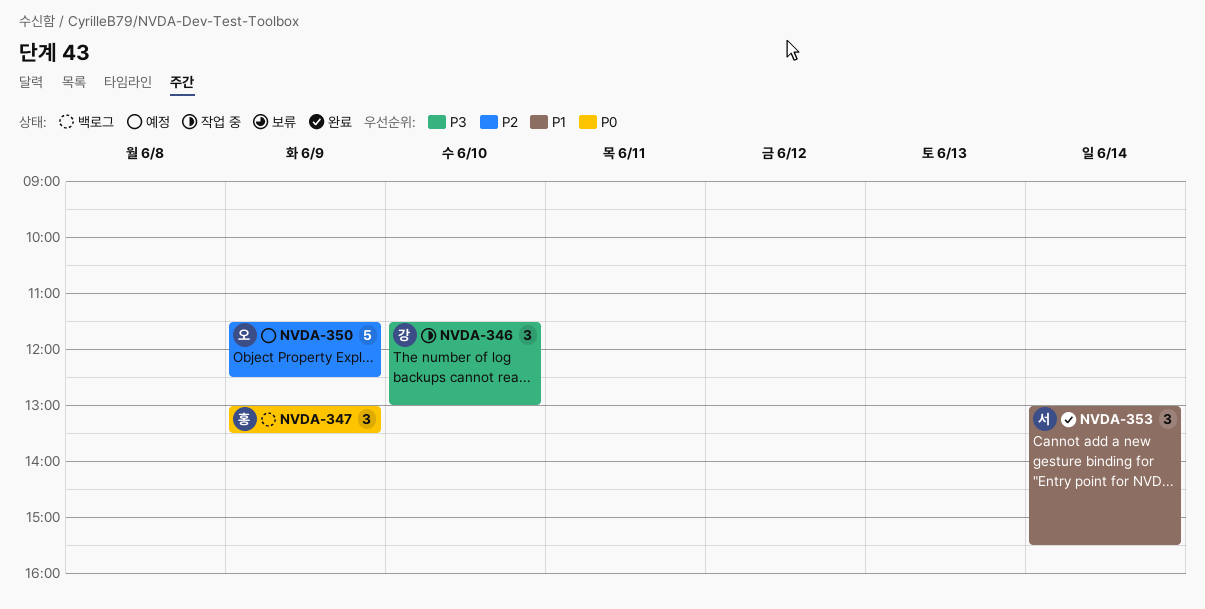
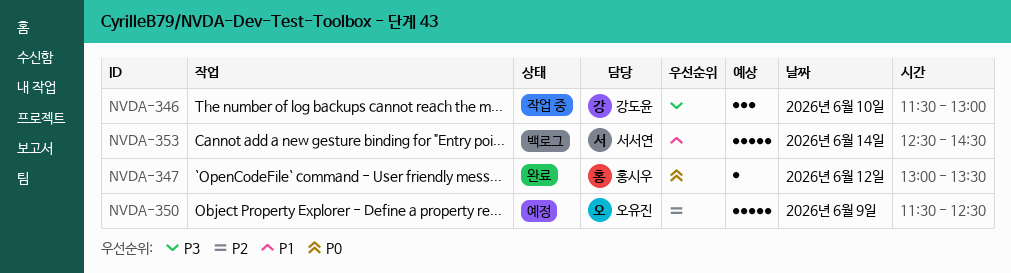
NVDA-347, status: 백로그 -> 완료
NVDA-347, estimate: 3 -> 1
NVDA-347, day: Jun 9 -> Jun 12
NVDA-353, status: 완료 -> 백로그
NVDA-353, estimate: 3 -> 5
NVDA-353, begins: 13:00 -> 12:30
NVDA-353, ends: 15:30 -> 14:30

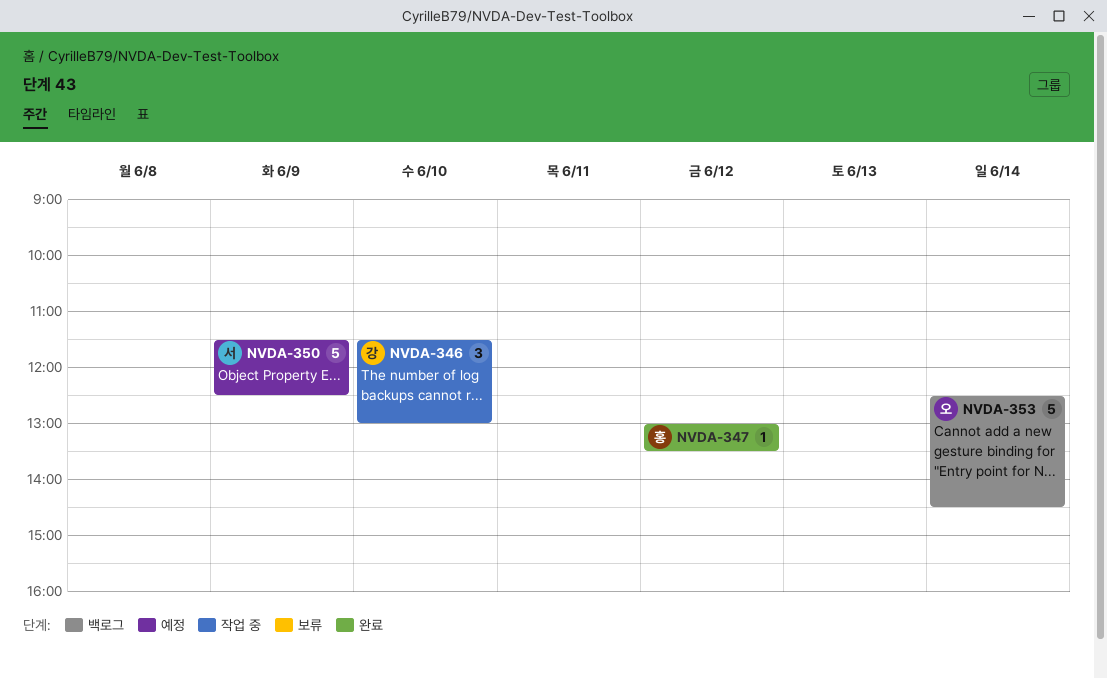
NVDA-350, owner: 오유진 -> 서서연
NVDA-353, owner: 서서연 -> 오유진

